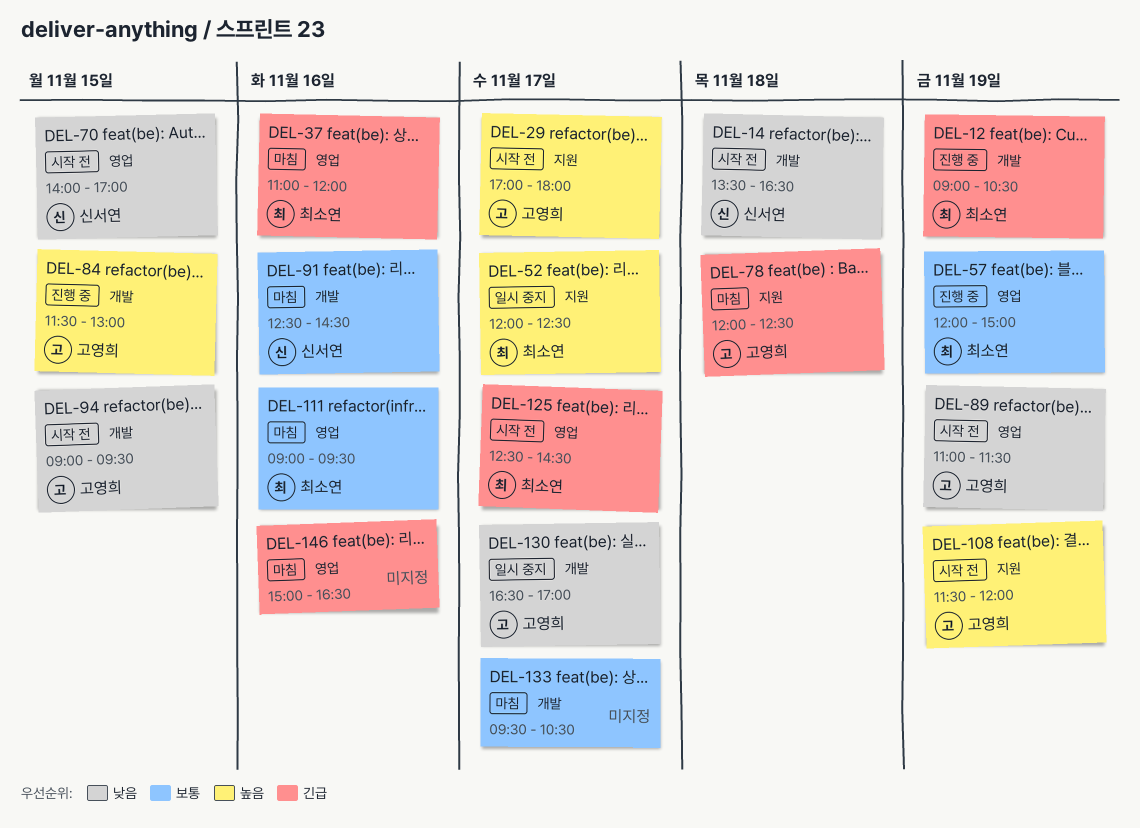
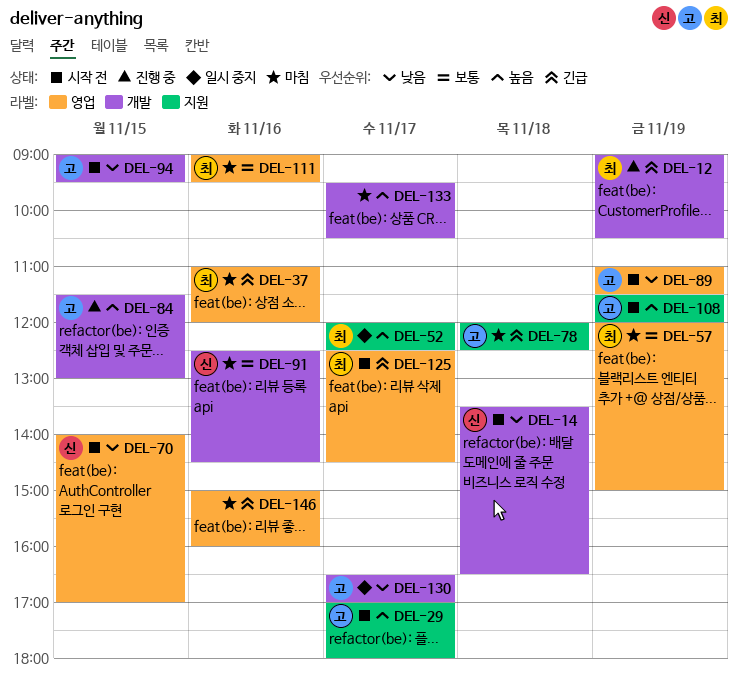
DEL-57, status: 진행 중 -> 마침
DEL-133, priority: 보통 -> 높음
DEL-146, ends: 16:30 -> 16:00

